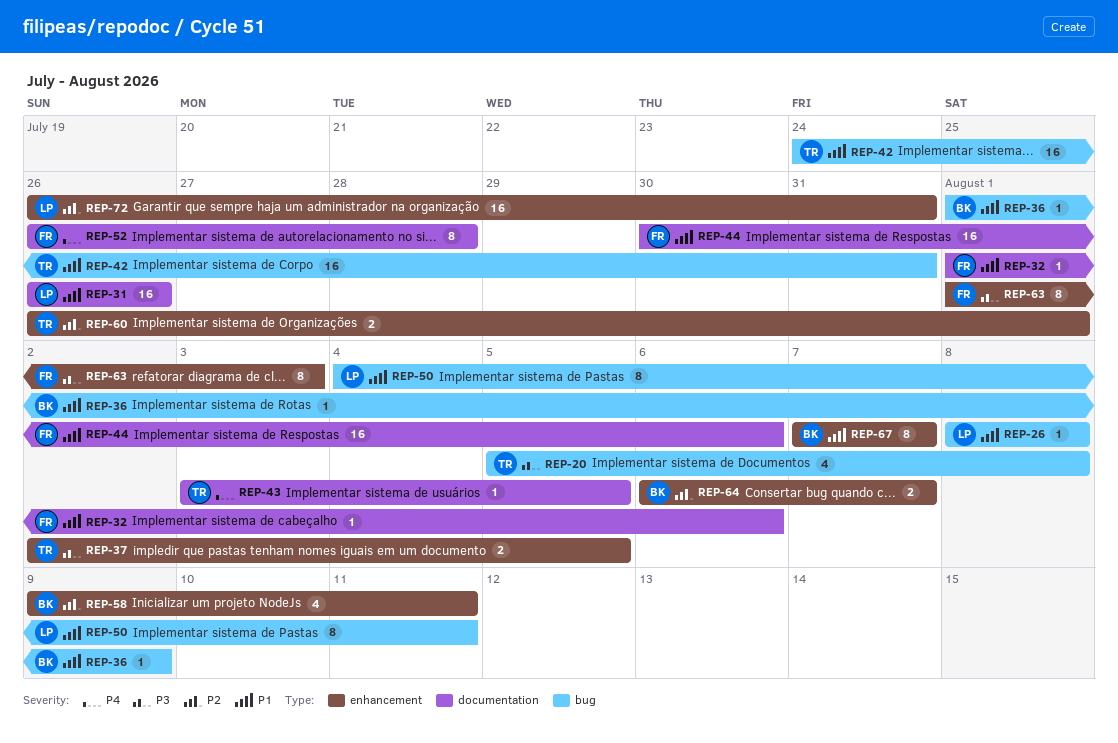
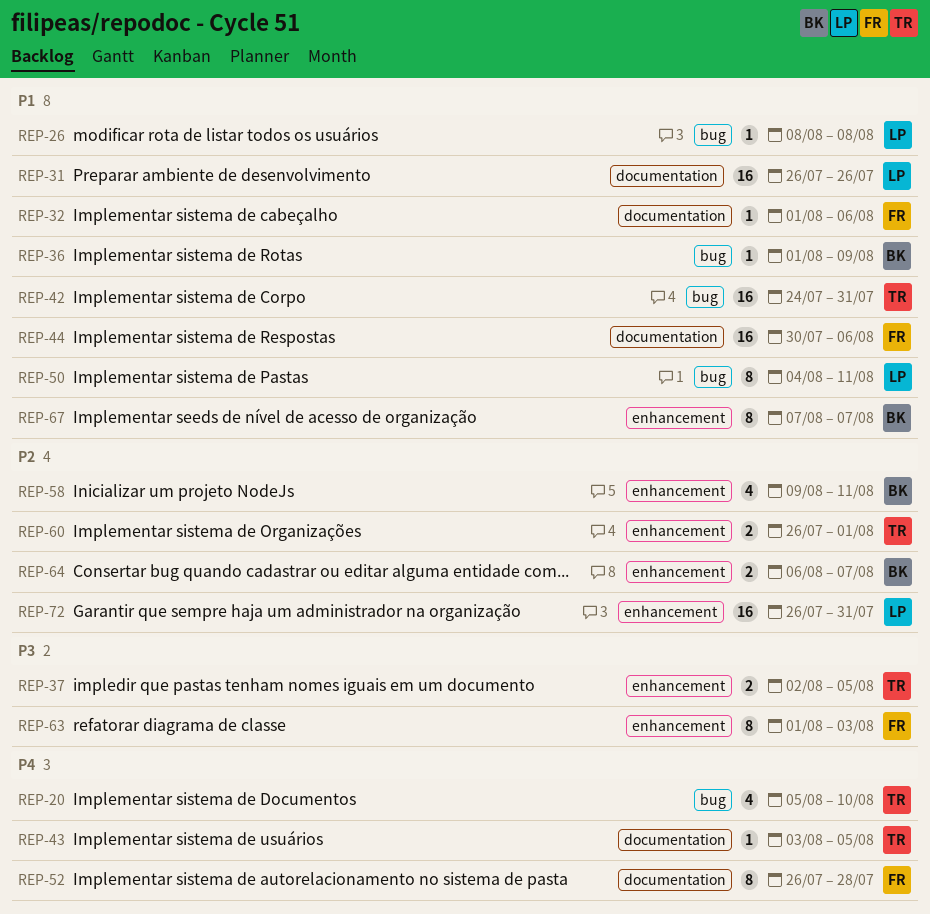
REP-20, priority: P3 -> P4
REP-20, due: Aug 8 -> Aug 10

